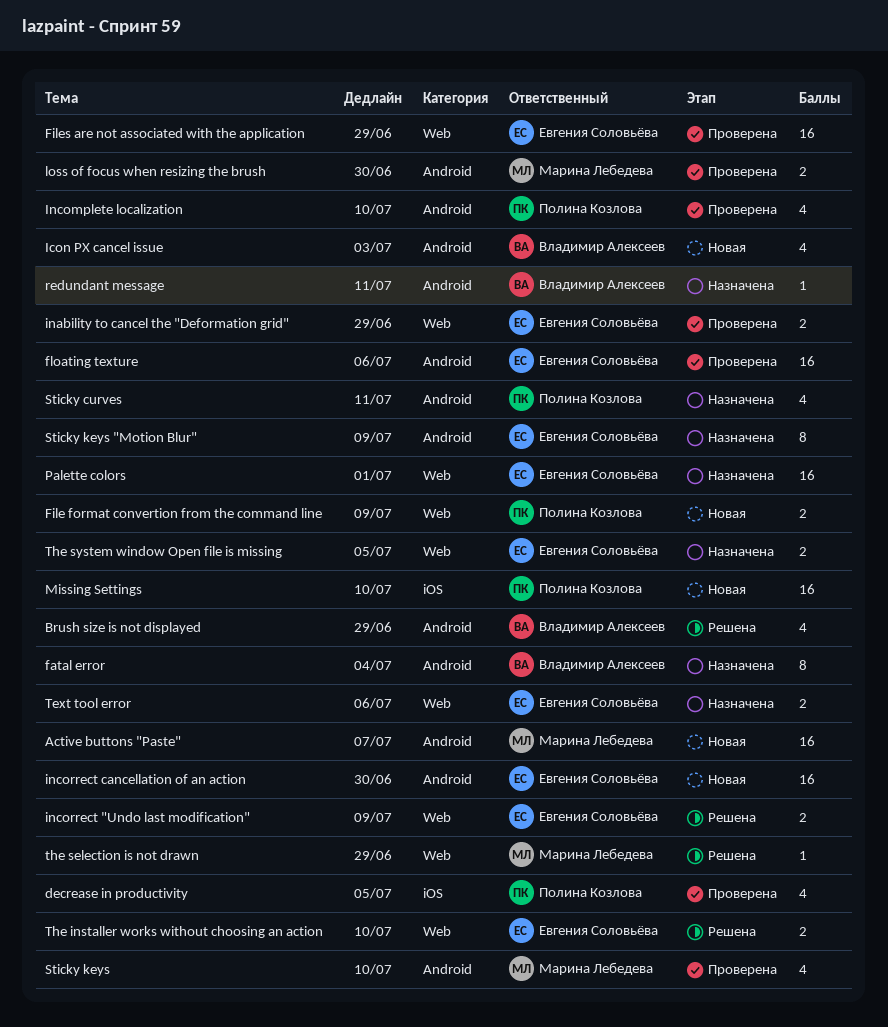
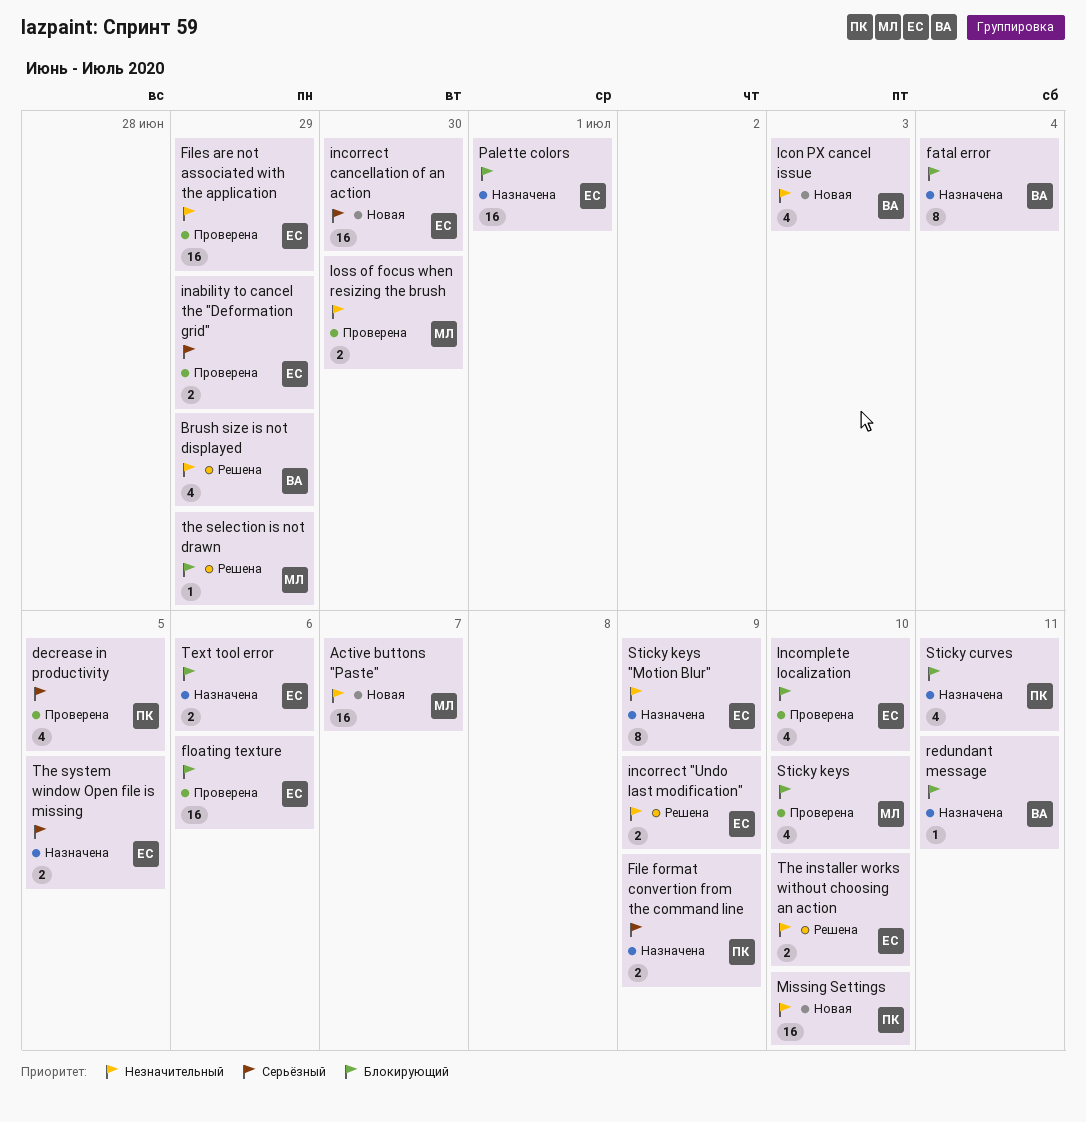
File format convertion from the command line, status: Новая -> Назначена
Incomplete localization, owner: Полина Козлова -> Евгения Соловьёва

